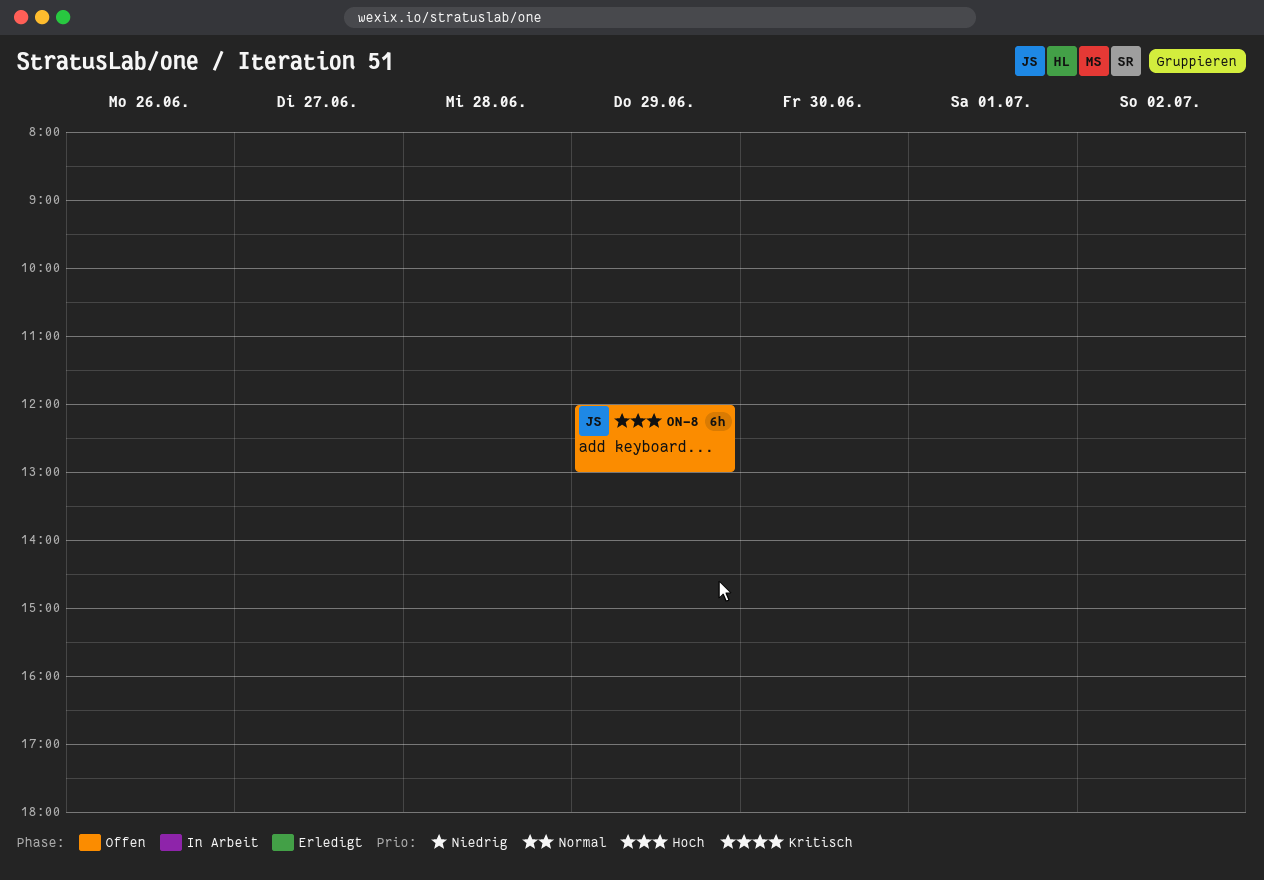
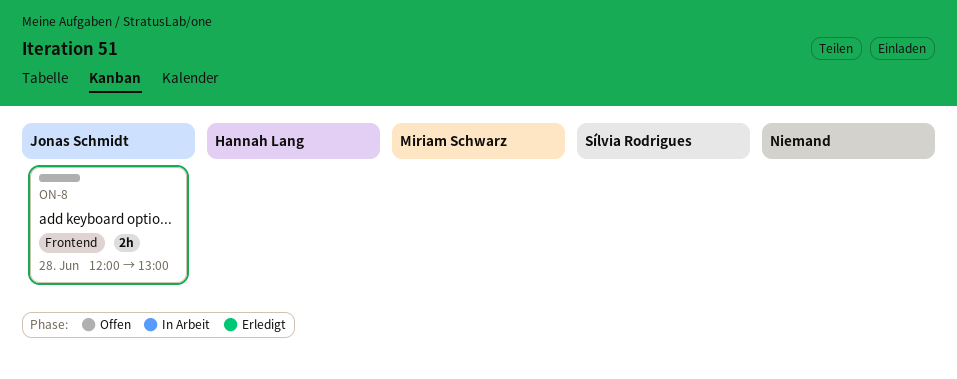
ON-8, estimate: 6h -> 2h
ON-8, day: Jun 29 -> Jun 28

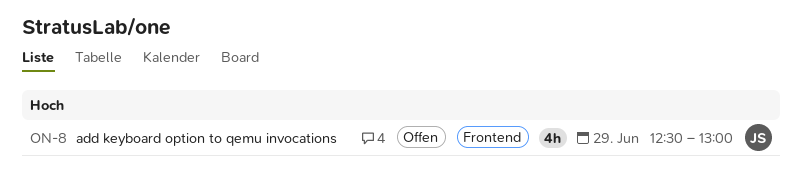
ON-8, estimate: 2h -> 4h
ON-8, day: Jun 28 -> Jun 29
ON-8, begins: 12:00 -> 12:30

